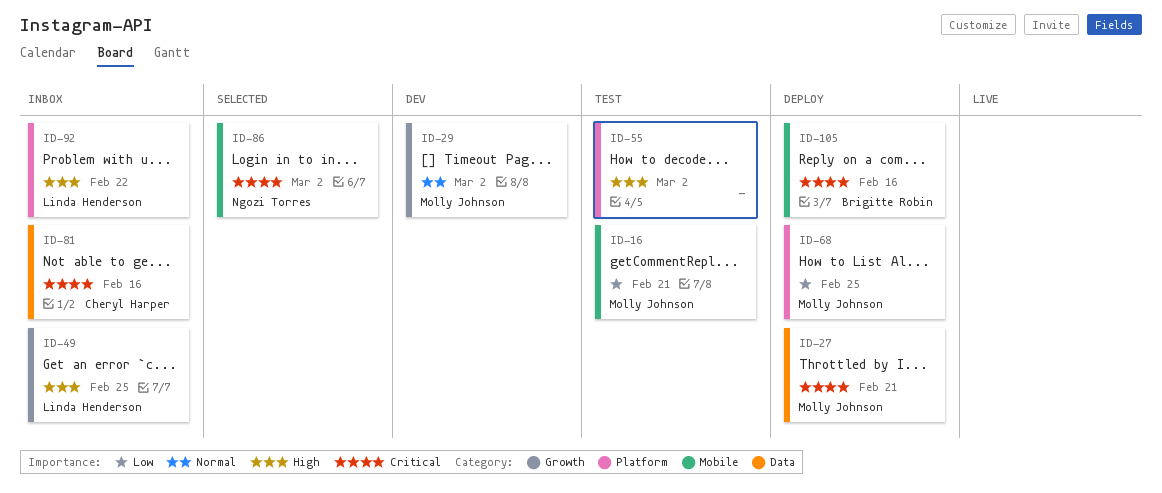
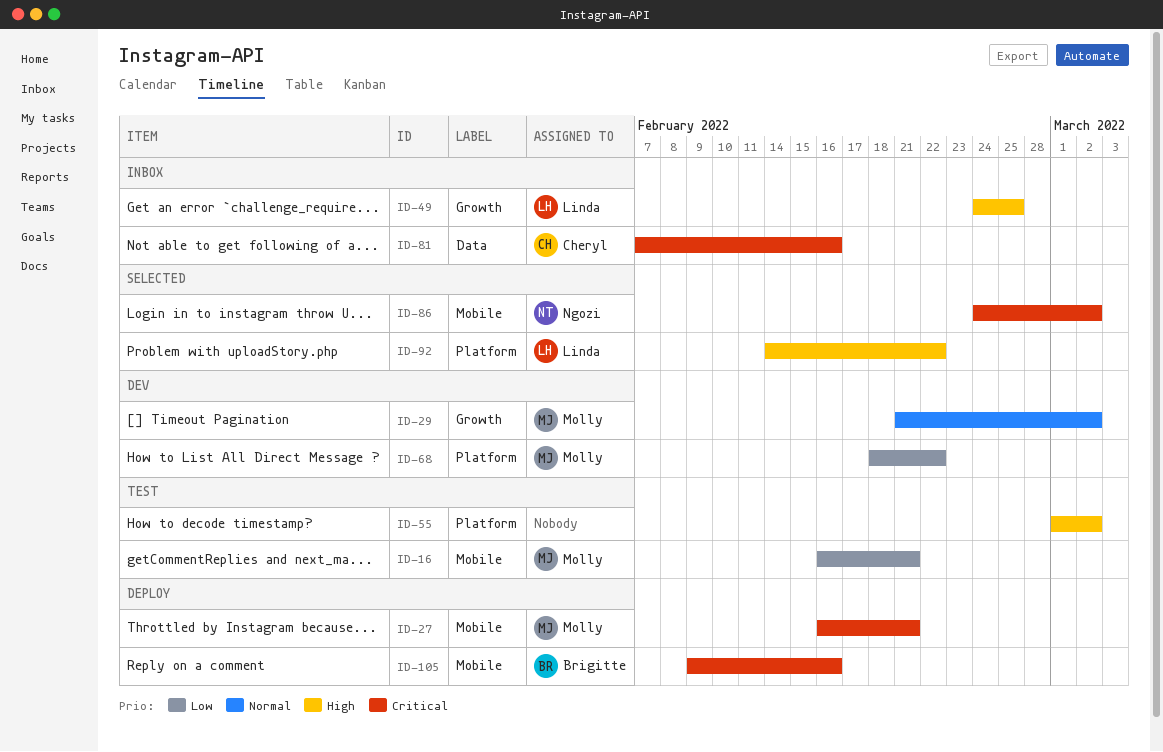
ID-27, label: Data -> Mobile
ID-68, status: Deploy -> Dev
ID-68, due: Feb 25 -> Feb 22
ID-92, status: Inbox -> Selected

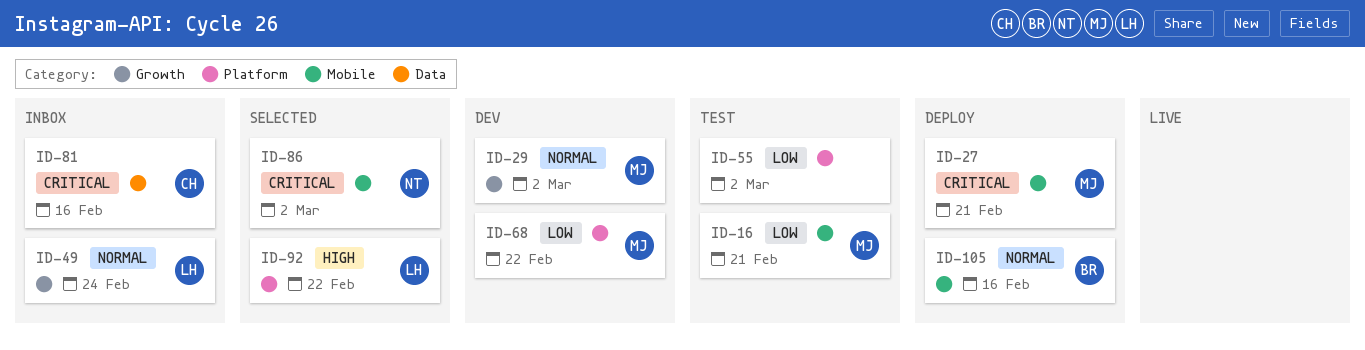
ID-49, priority: High -> Normal
ID-49, due: Feb 25 -> Feb 24
ID-55, priority: High -> Low
ID-105, priority: Critical -> Normal

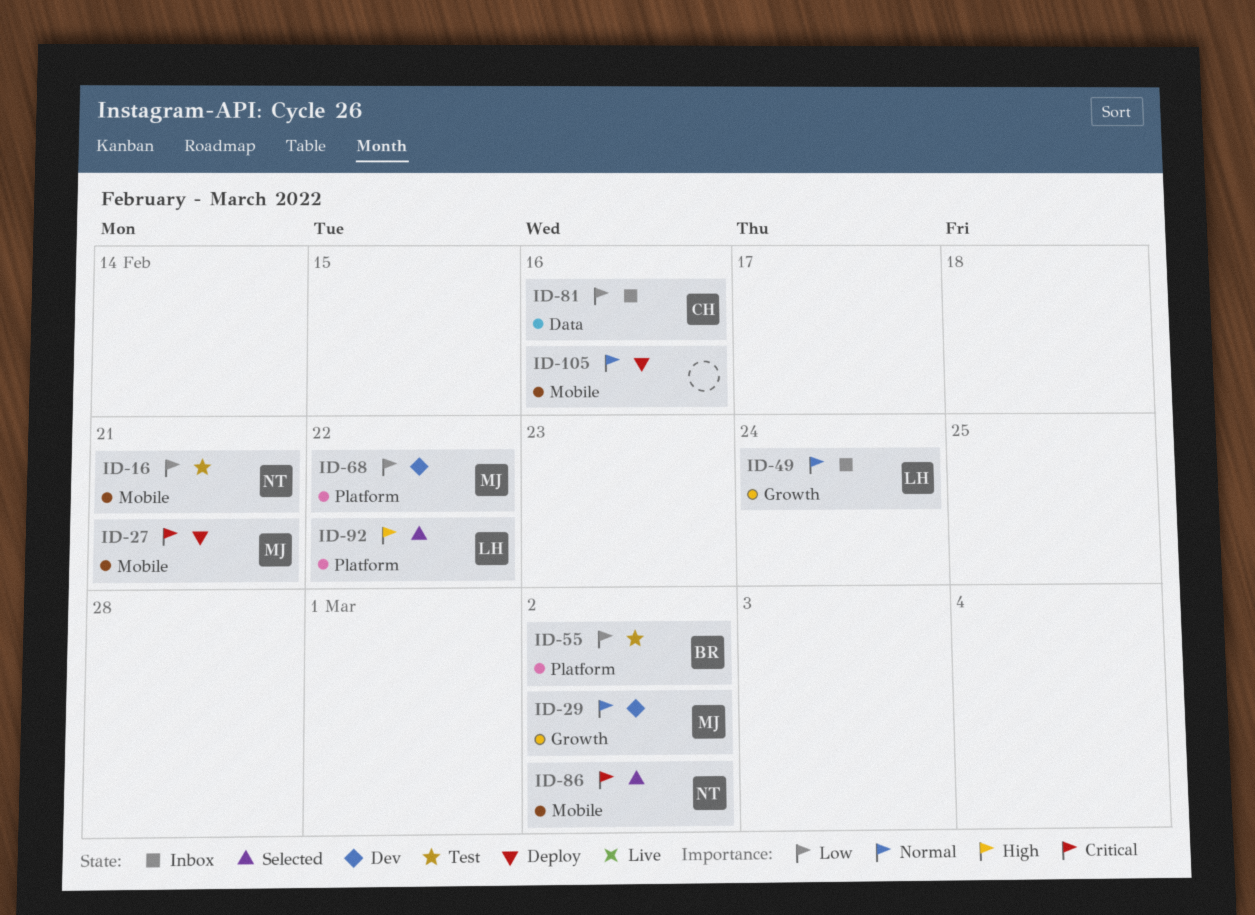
ID-16, owner: MJ -> NT
ID-55, owner: none -> BR
ID-81, priority: Critical -> Low
ID-105, owner: BR -> none

